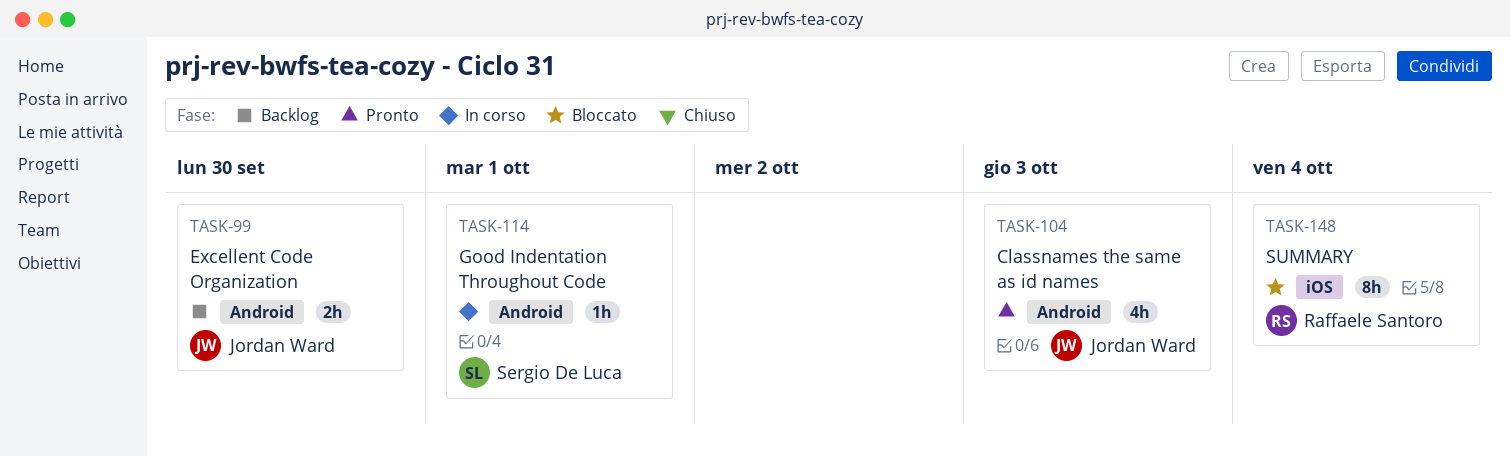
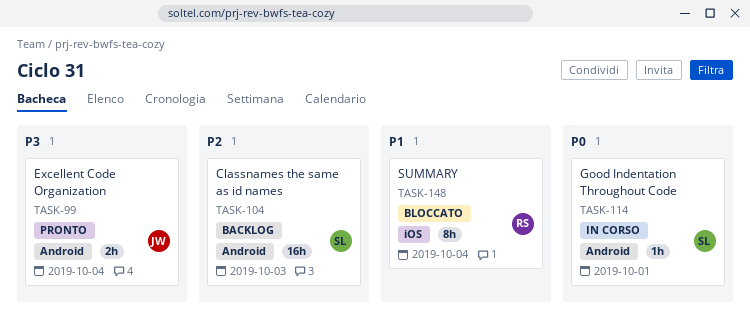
TASK-99, status: Backlog -> Pronto
TASK-99, due: Sep 30 -> Oct 4
TASK-104, status: Pronto -> Backlog
TASK-104, owner: Jordan Ward -> Sergio De Luca
TASK-104, estimate: 4h -> 16h

